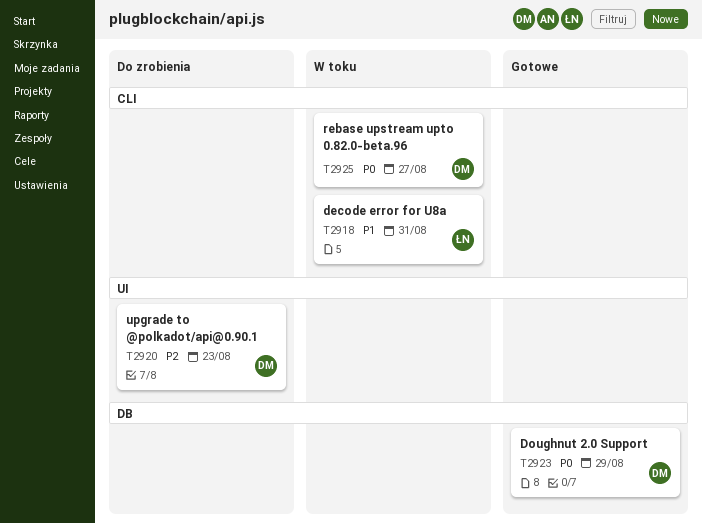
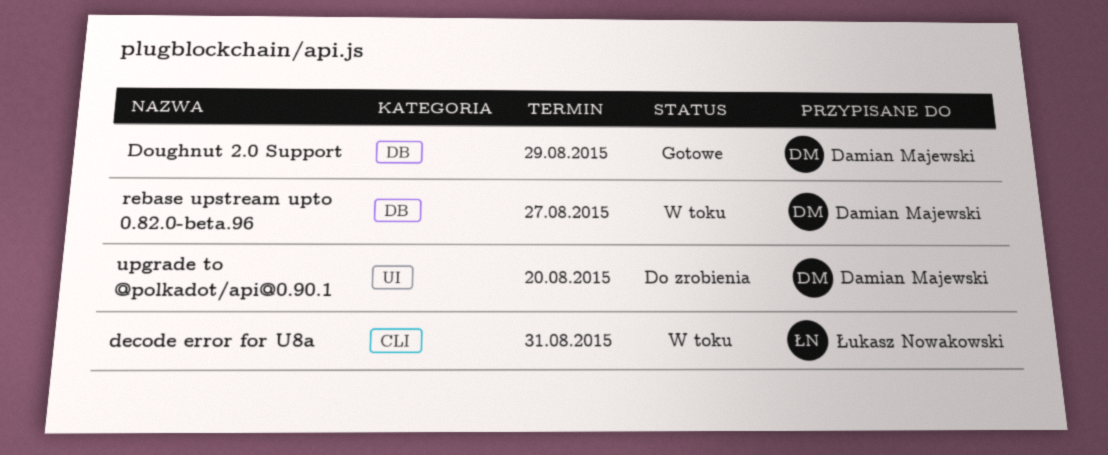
rebase upstream upto 0.82.0-beta.96, label: CLI -> DB
upgrade to @polkadot/api@0.90.1, due: Aug 23 -> Aug 20

